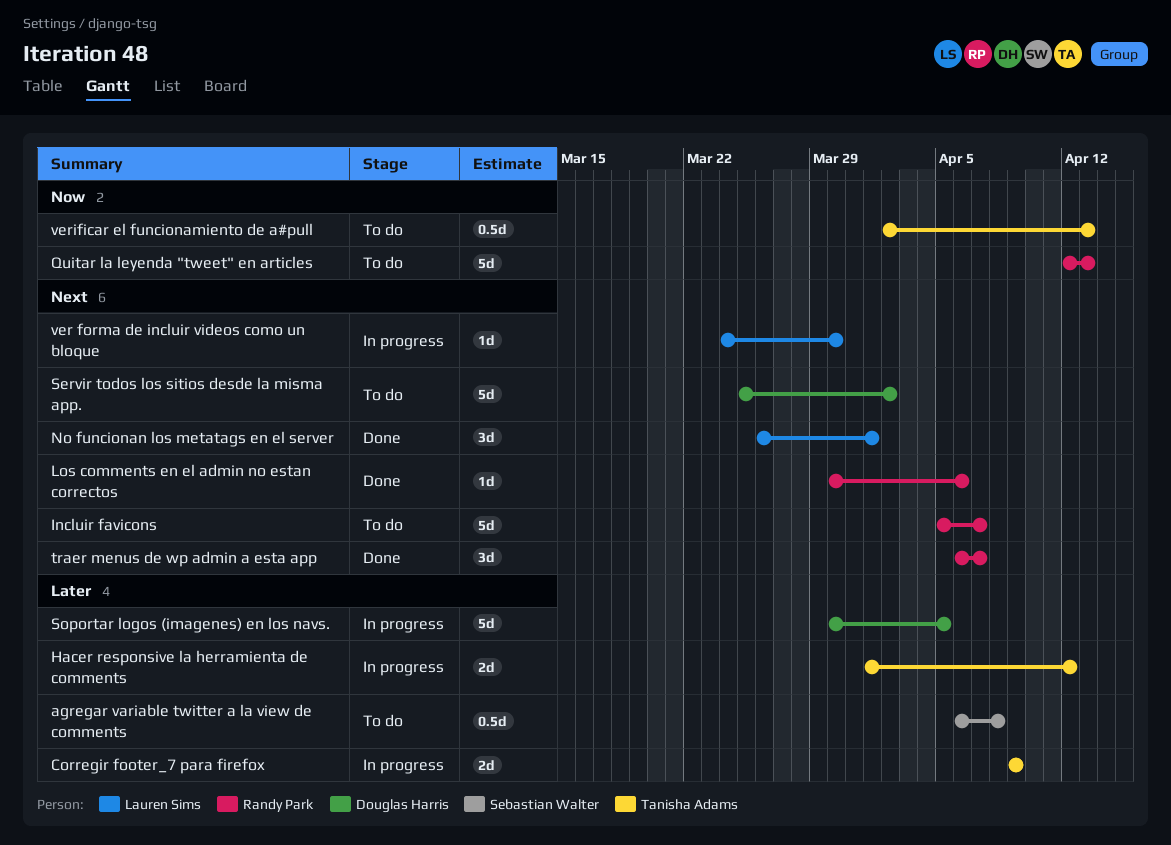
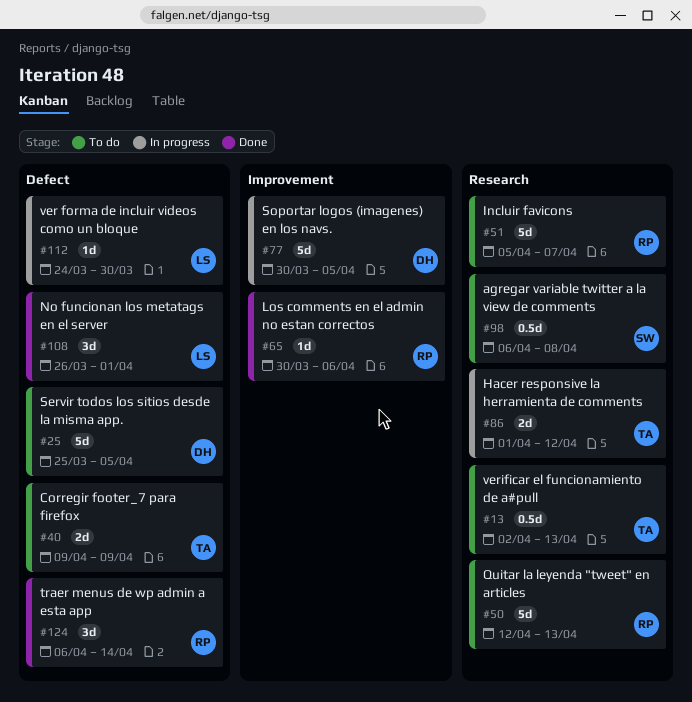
Corregir footer_7 para firefox, status: In progress -> To do
Servir todos los sitios desde la misma app., due: Apr 2 -> Apr 5
traer menus de wp admin a esta app, due: Apr 7 -> Apr 14

